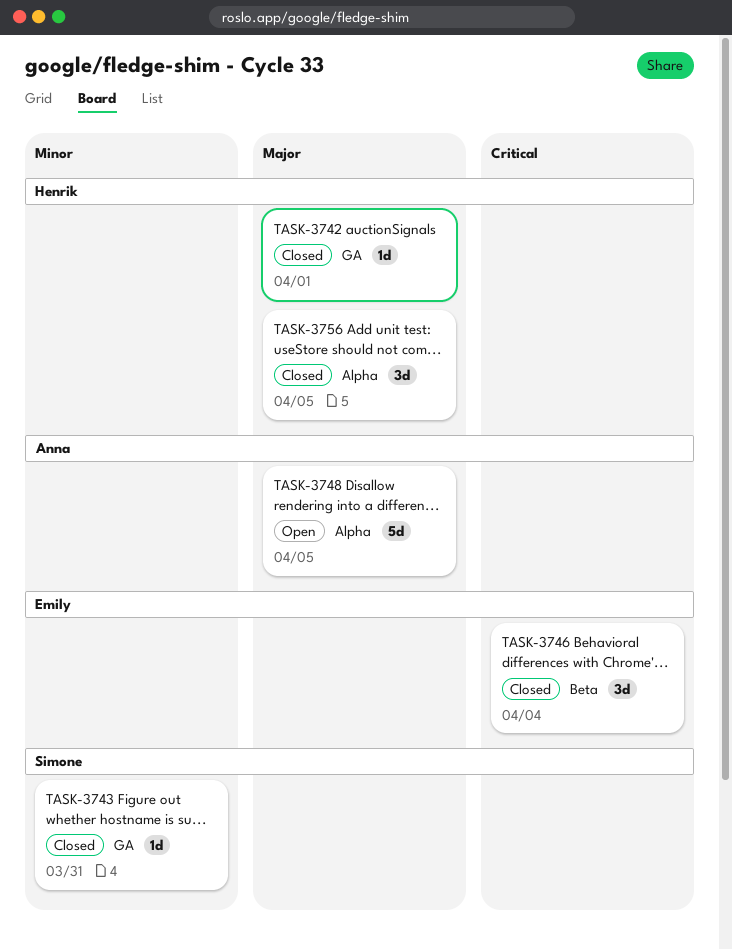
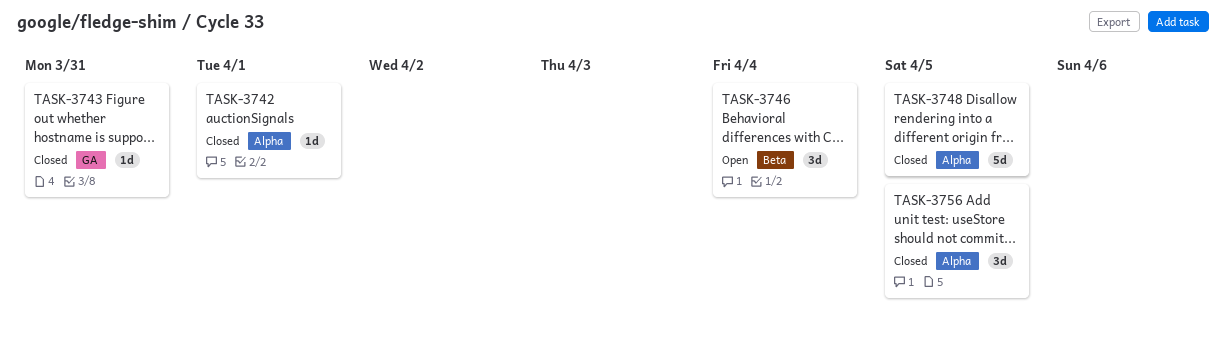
TASK-3742, label: GA -> Alpha
TASK-3746, status: Closed -> Open
TASK-3748, status: Open -> Closed

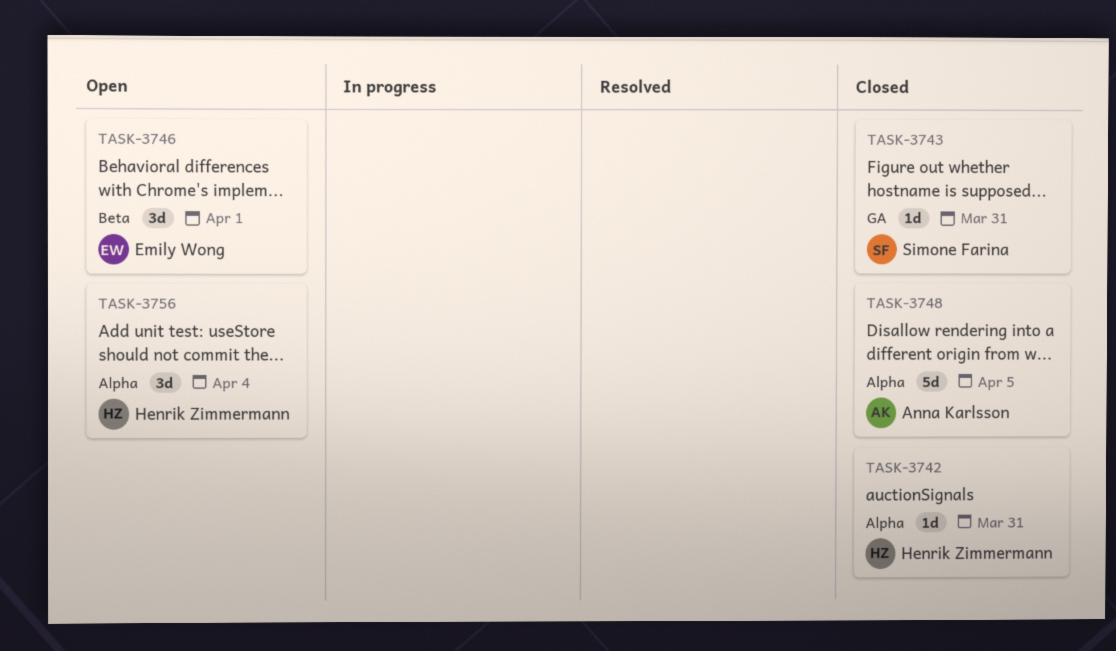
TASK-3742, due: Apr 1 -> Mar 31
TASK-3746, due: Apr 4 -> Apr 1
TASK-3756, status: Closed -> Open
TASK-3756, due: Apr 5 -> Apr 4

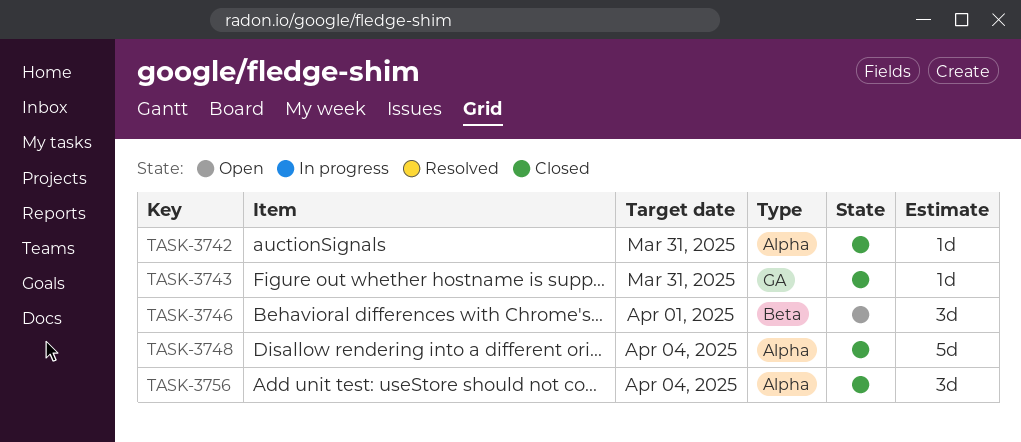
TASK-3748, due: Apr 5 -> Apr 4
TASK-3756, status: Open -> Closed

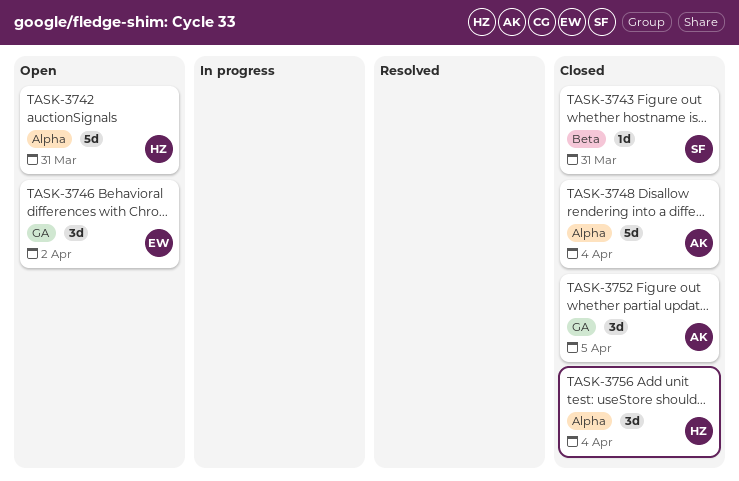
TASK-3742, status: Closed -> Open
TASK-3742, estimate: 1d -> 5d
TASK-3743, label: GA -> Beta
TASK-3746, label: Beta -> GA
TASK-3746, due: Apr 1 -> Apr 2
TASK-3752: none -> present

